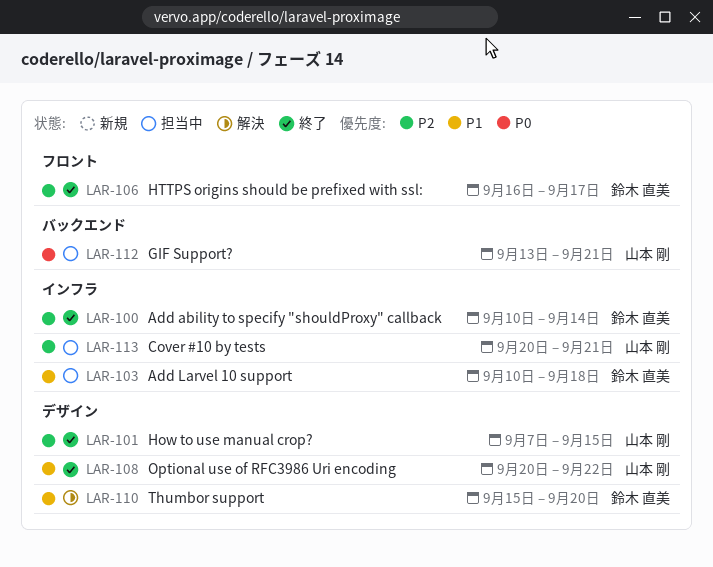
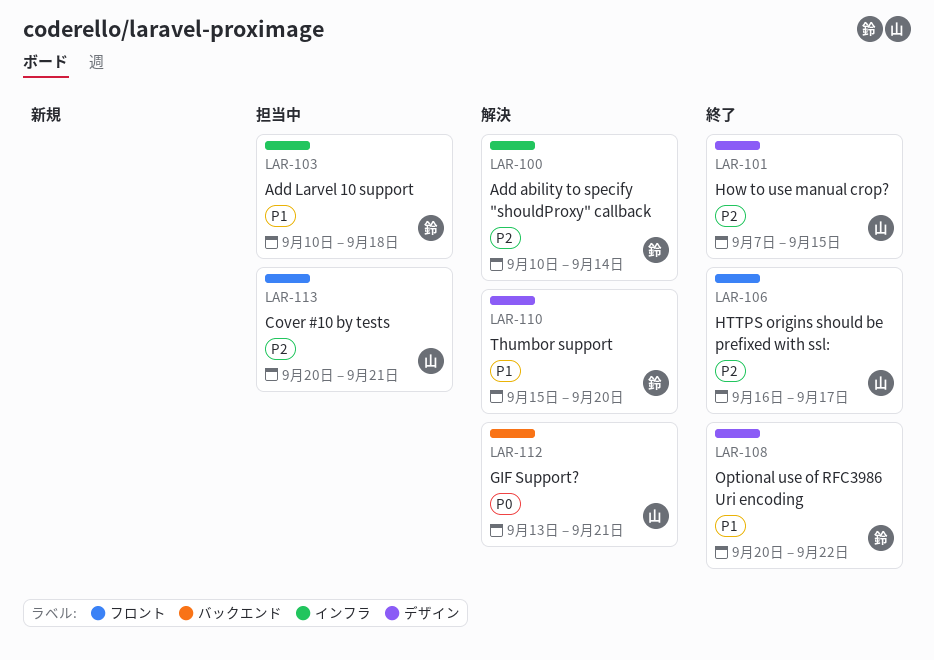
LAR-100, status: 終了 -> 解決
LAR-106, owner: 鈴木 直美 -> 山本 剛
LAR-108, owner: 山本 剛 -> 鈴木 直美
LAR-112, status: 担当中 -> 解決
LAR-113, label: インフラ -> フロント

